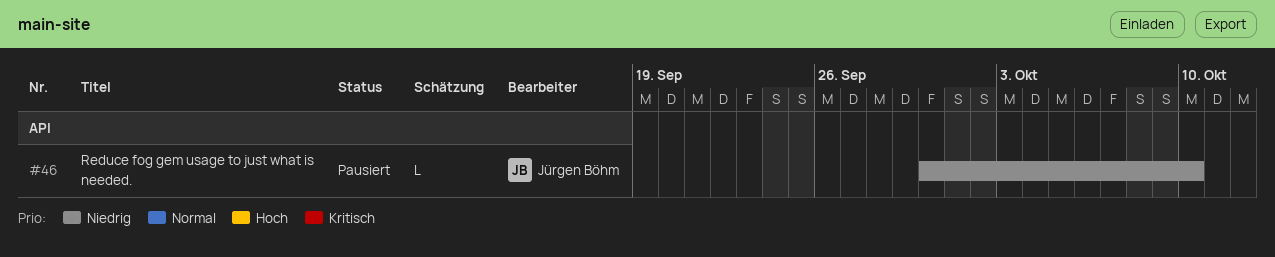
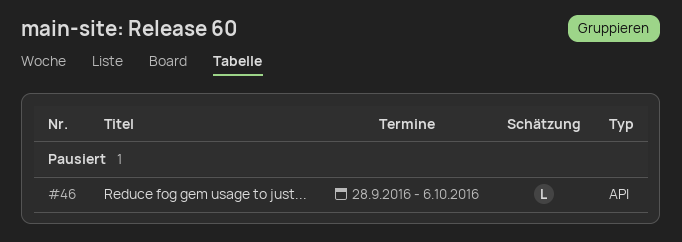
#46, start: Sep 30 -> Sep 28
#46, due: Oct 10 -> Oct 6

